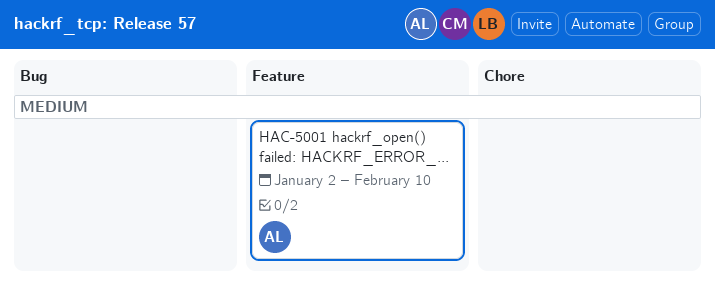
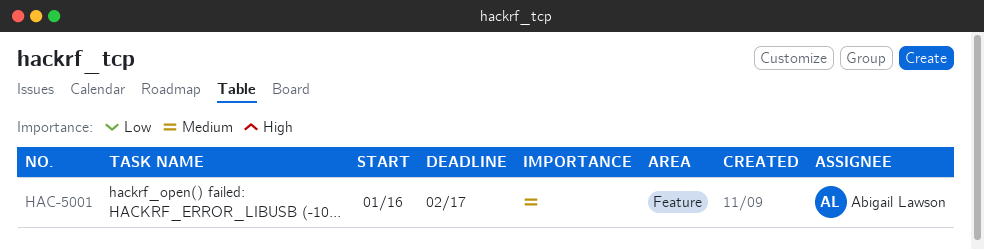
HAC-5001, start: Jan 2 -> Jan 16
HAC-5001, due: Feb 10 -> Feb 17

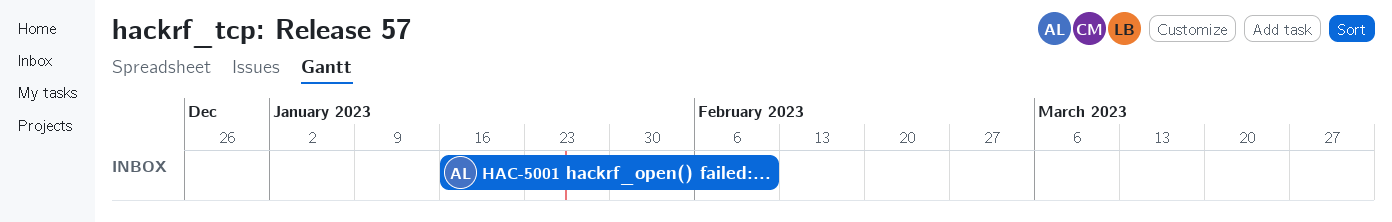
HAC-5001, due: Feb 17 -> Feb 10

